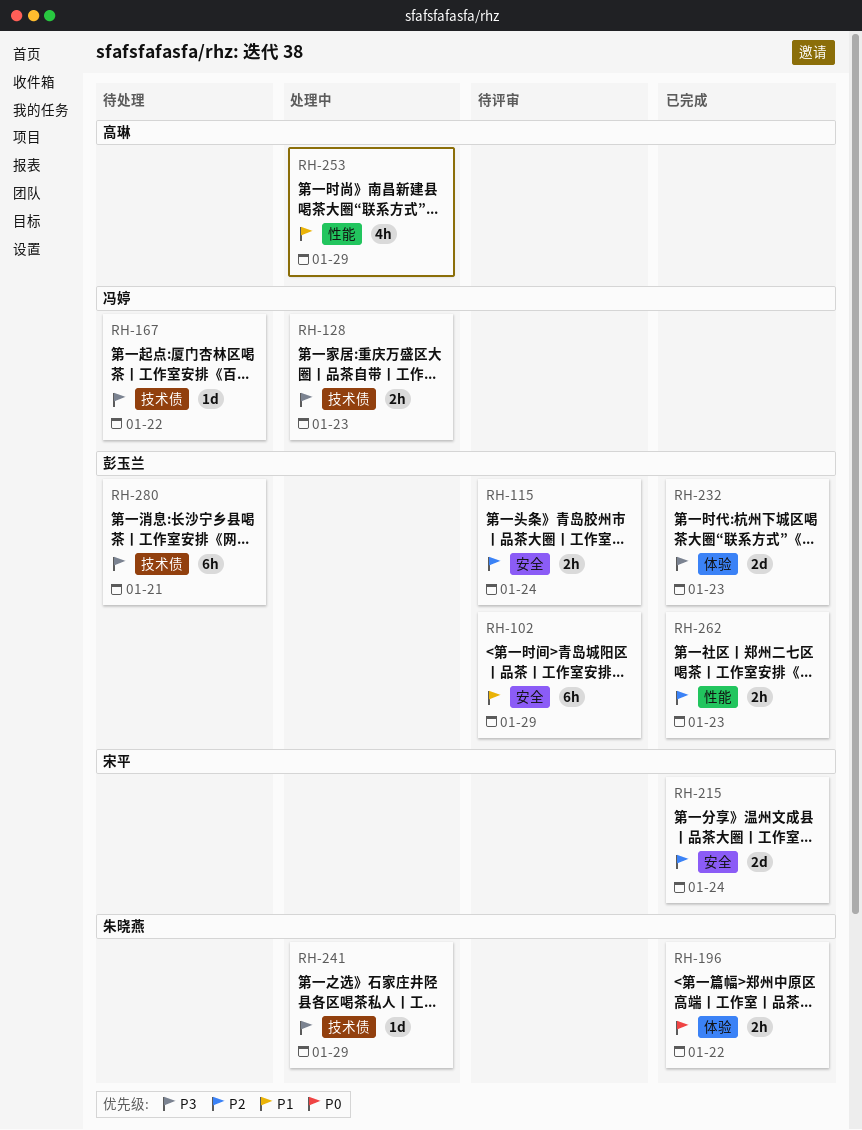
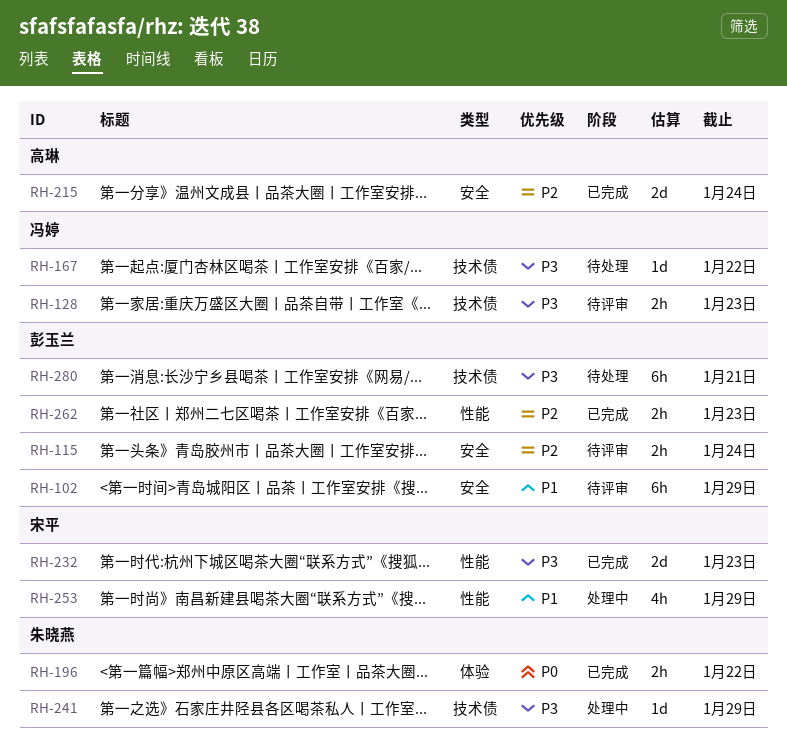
RH-128, status: 处理中 -> 待评审
RH-215, owner: 宋平 -> 高琳
RH-232, owner: 彭玉兰 -> 宋平
RH-232, label: 体验 -> 性能
RH-253, owner: 高琳 -> 宋平

